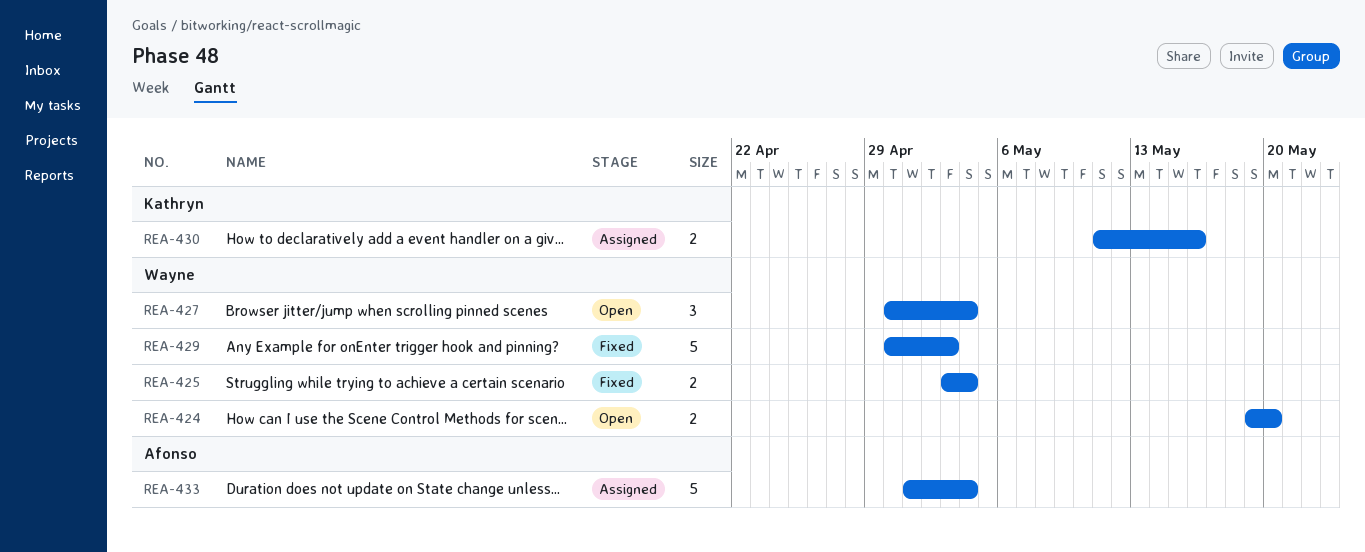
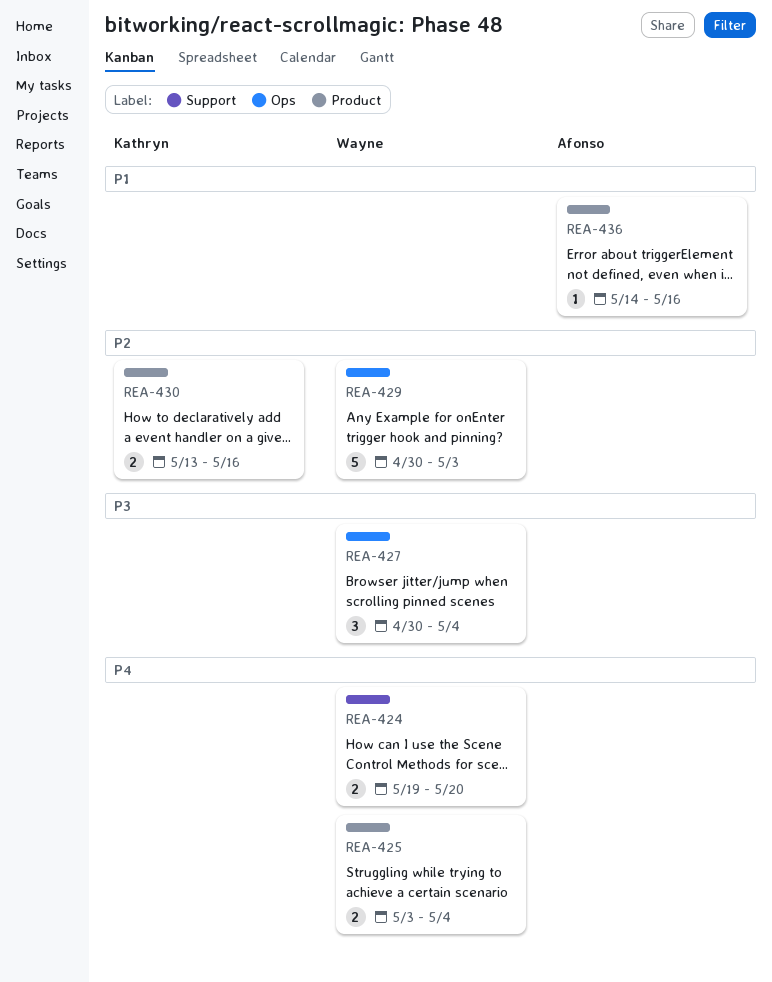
REA-430, start: May 11 -> May 13
REA-433: present -> none
REA-436: none -> present

